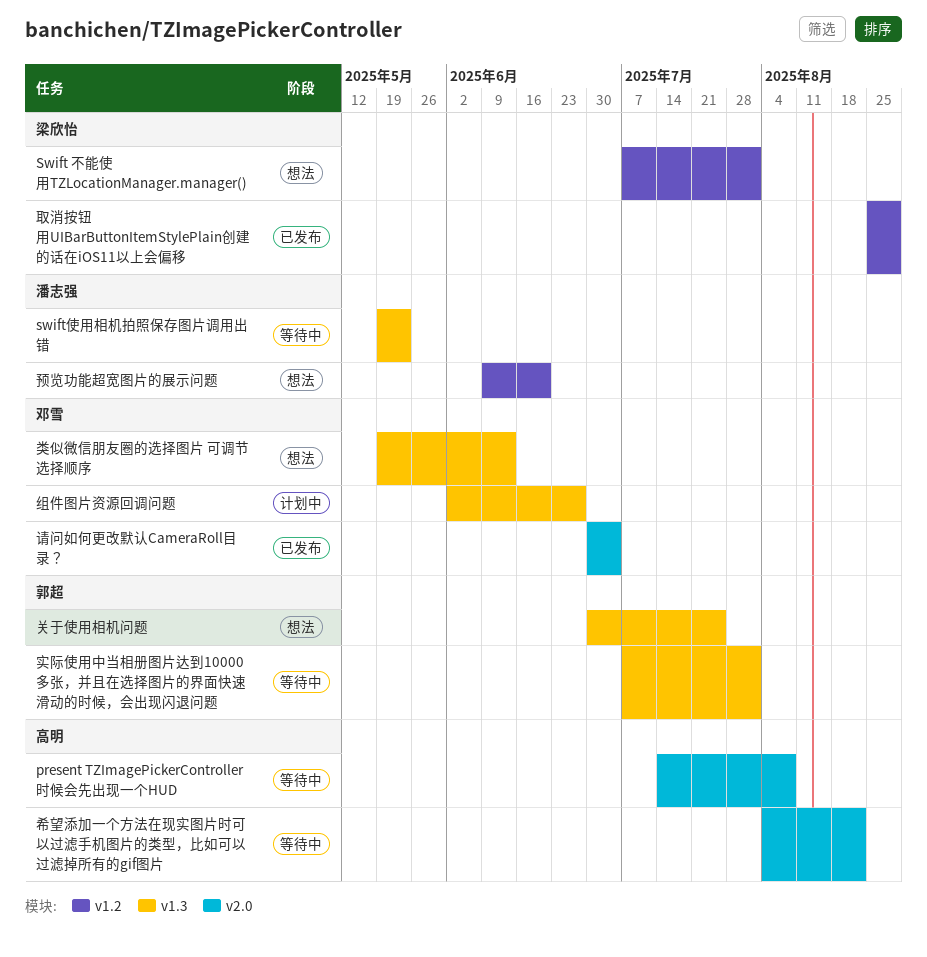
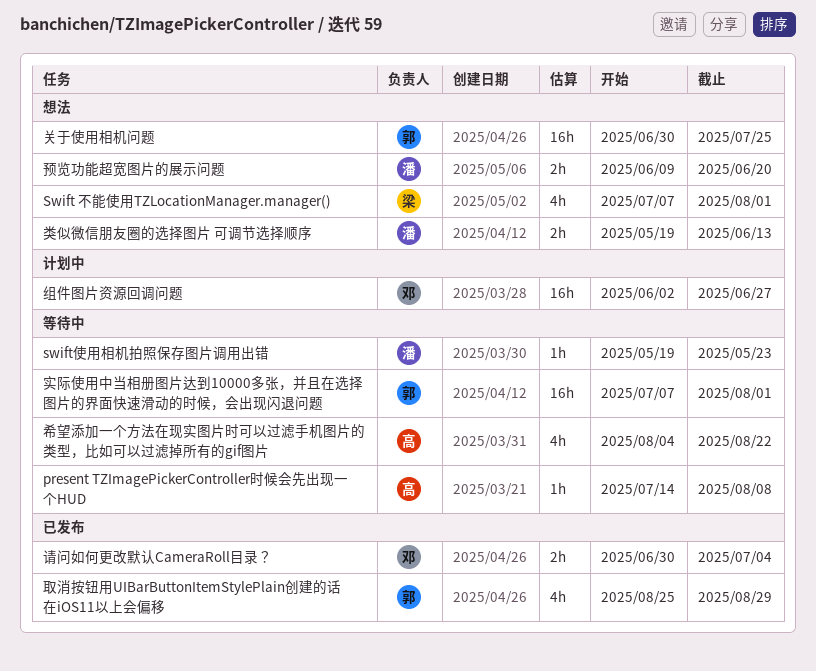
取消按钮用UIBarButtonItemStylePlain创建的话在iOS11以上会偏移, owner: 梁欣怡 -> 郭超
类似微信朋友圈的选择图片 可调节选择顺序, owner: 邓雪 -> 潘志强

